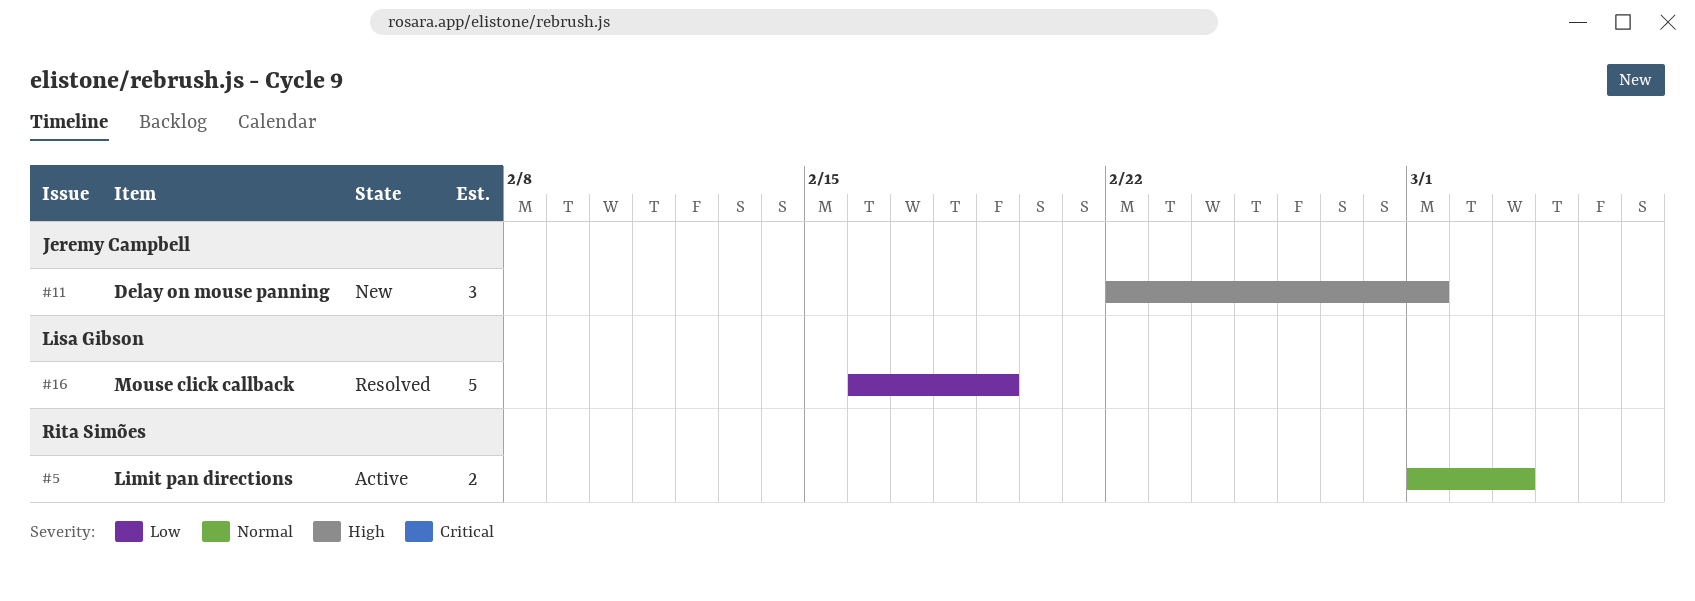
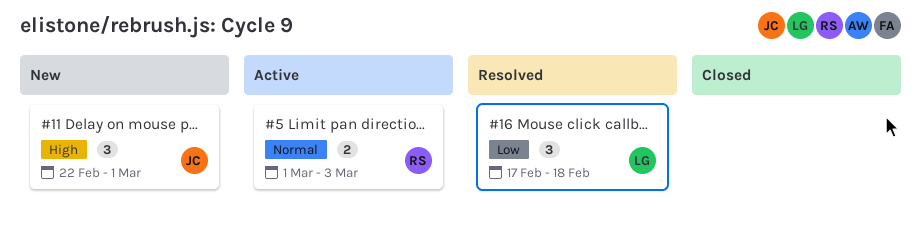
#16, estimate: 5 -> 3
#16, start: Feb 16 -> Feb 17
#16, due: Feb 19 -> Feb 18

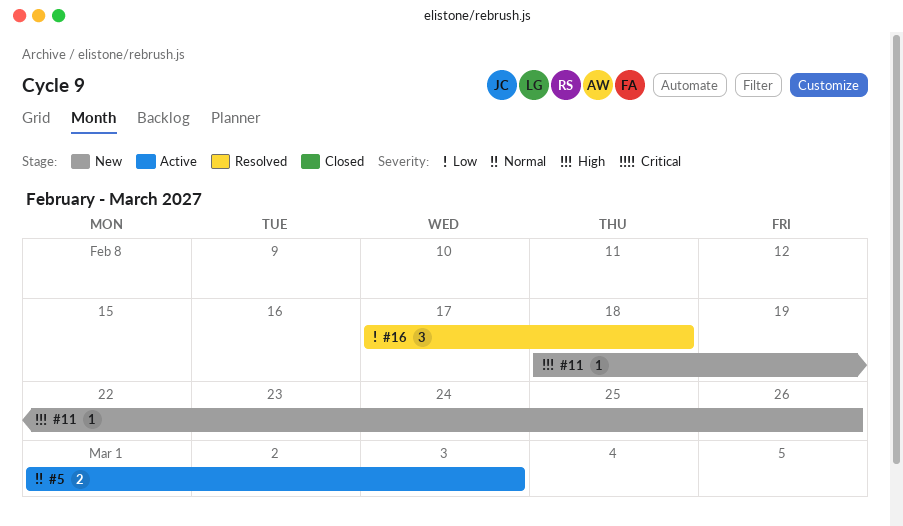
#11, estimate: 3 -> 1
#11, start: Feb 22 -> Feb 18
#11, due: Mar 1 -> Feb 26

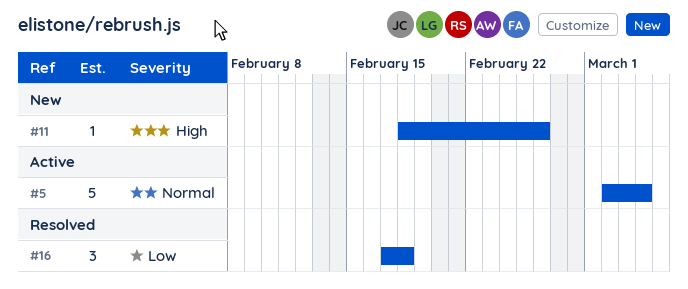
#5, estimate: 2 -> 5
#5, start: Mar 1 -> Mar 2
#5, due: Mar 3 -> Mar 4

